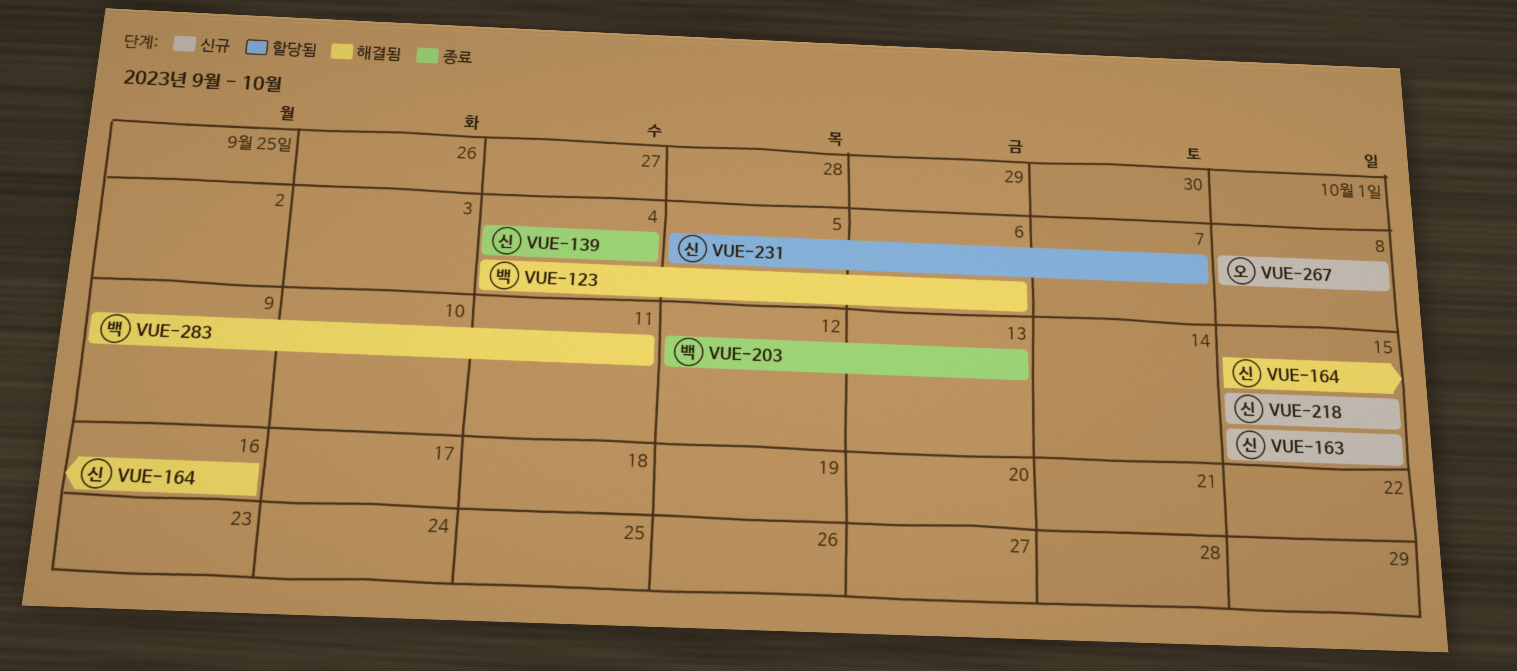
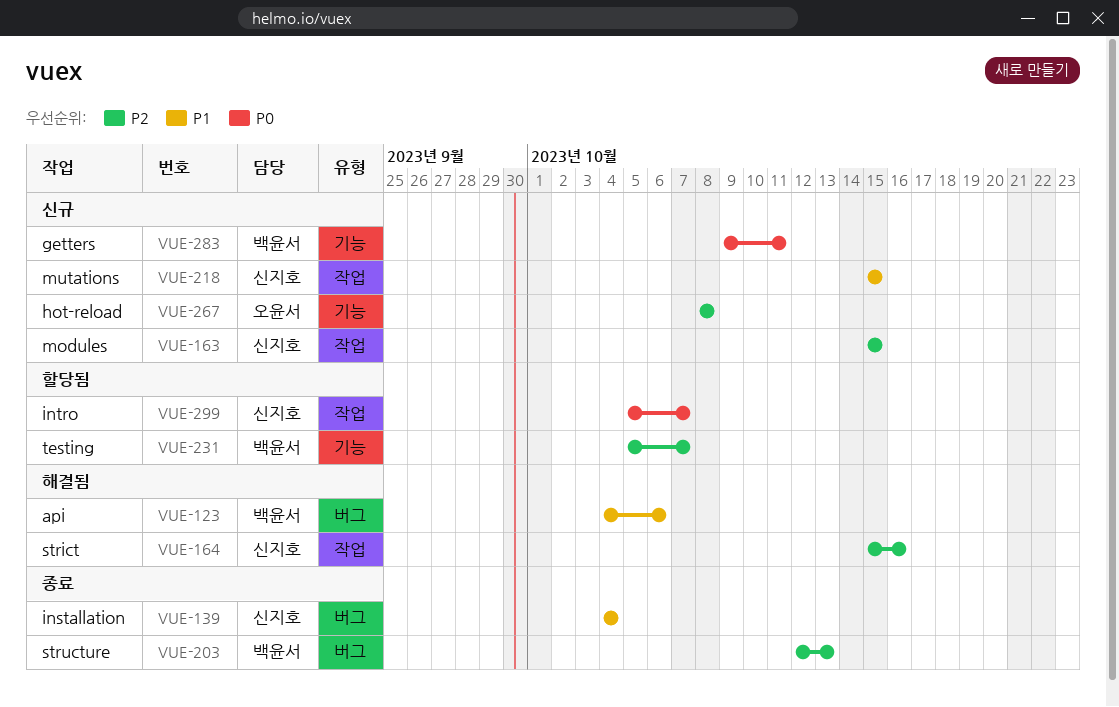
VUE-231, owner: 신지호 -> 백윤서
VUE-283, status: 해결됨 -> 신규
VUE-299: none -> present

